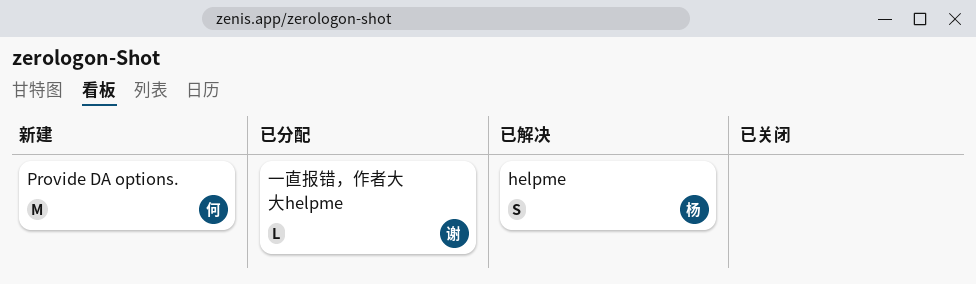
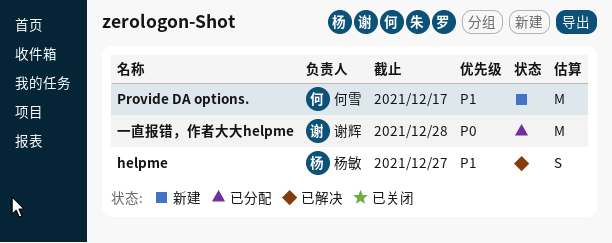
一直报错，作者大大helpme, estimate: L -> M

